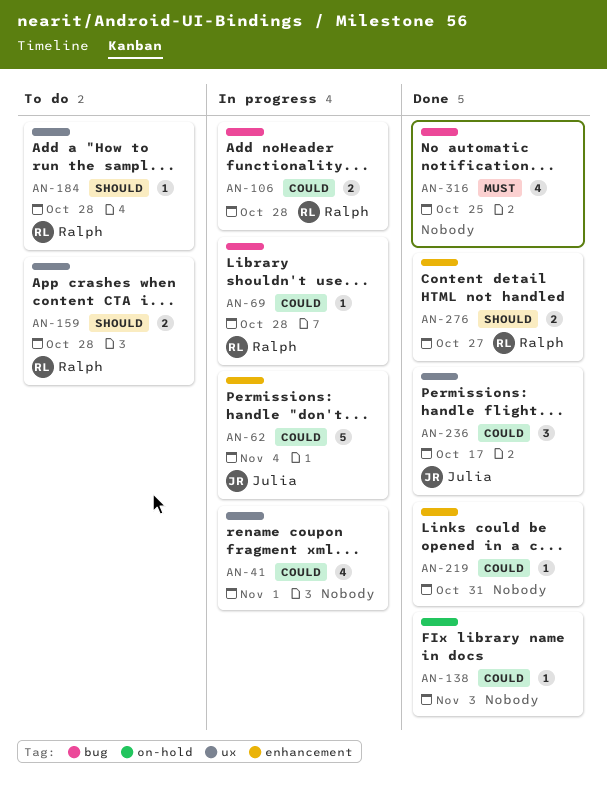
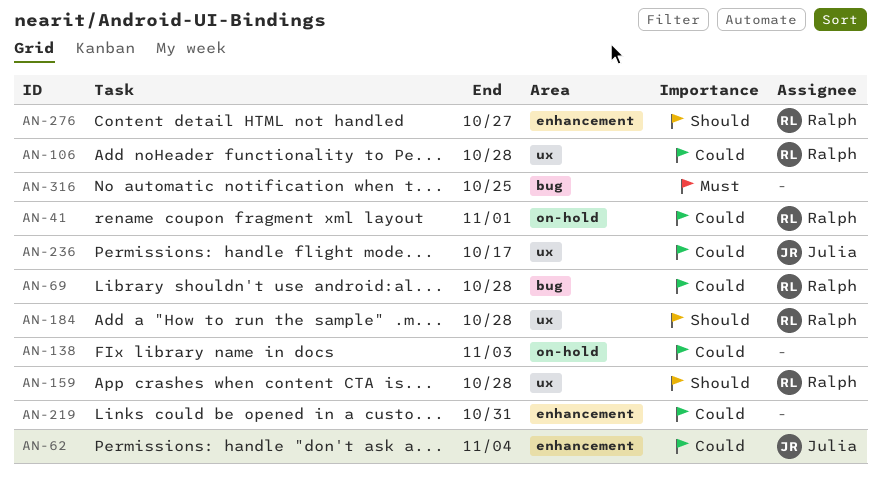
AN-41, owner: none -> Ralph
AN-41, label: ux -> on-hold
AN-106, label: bug -> ux

